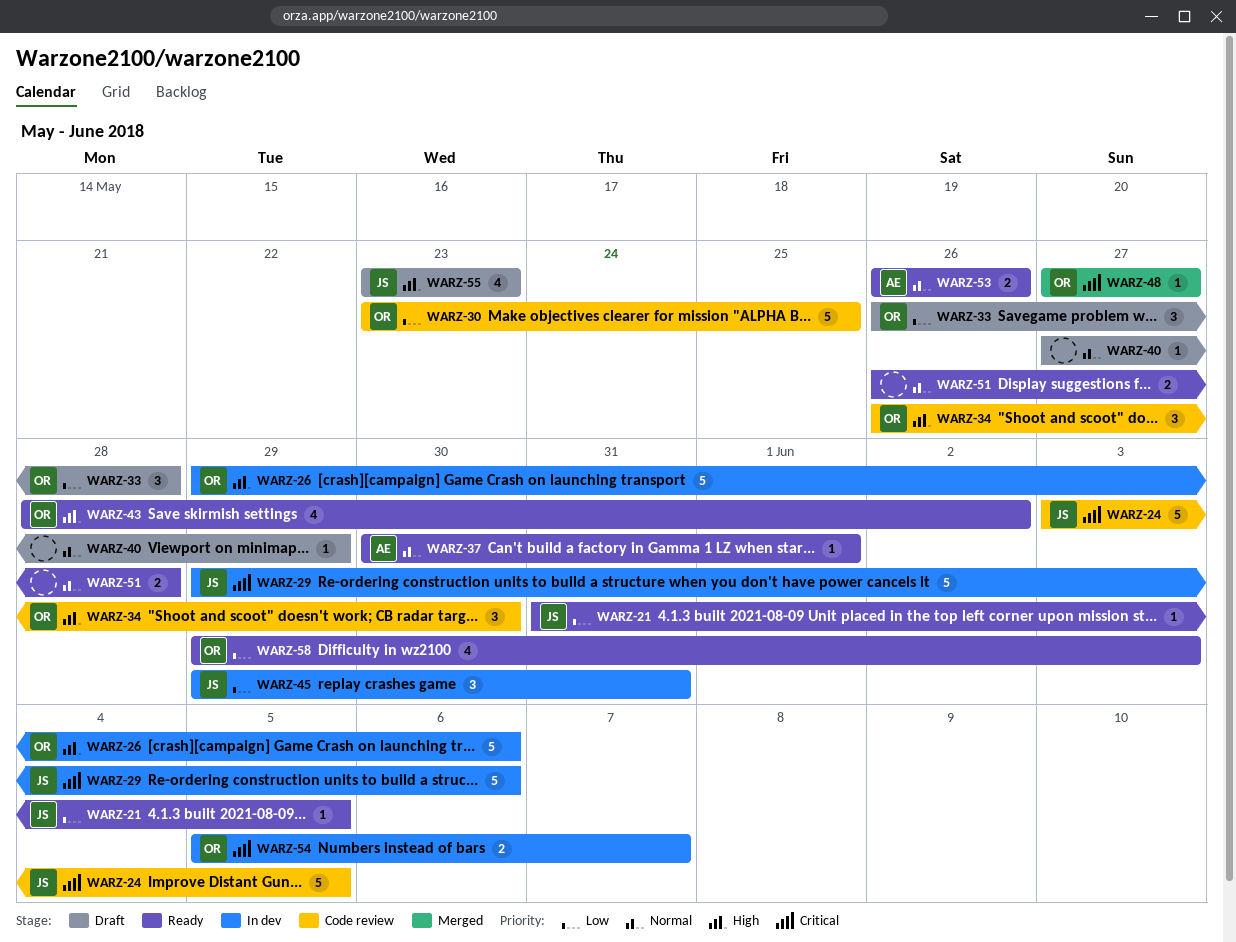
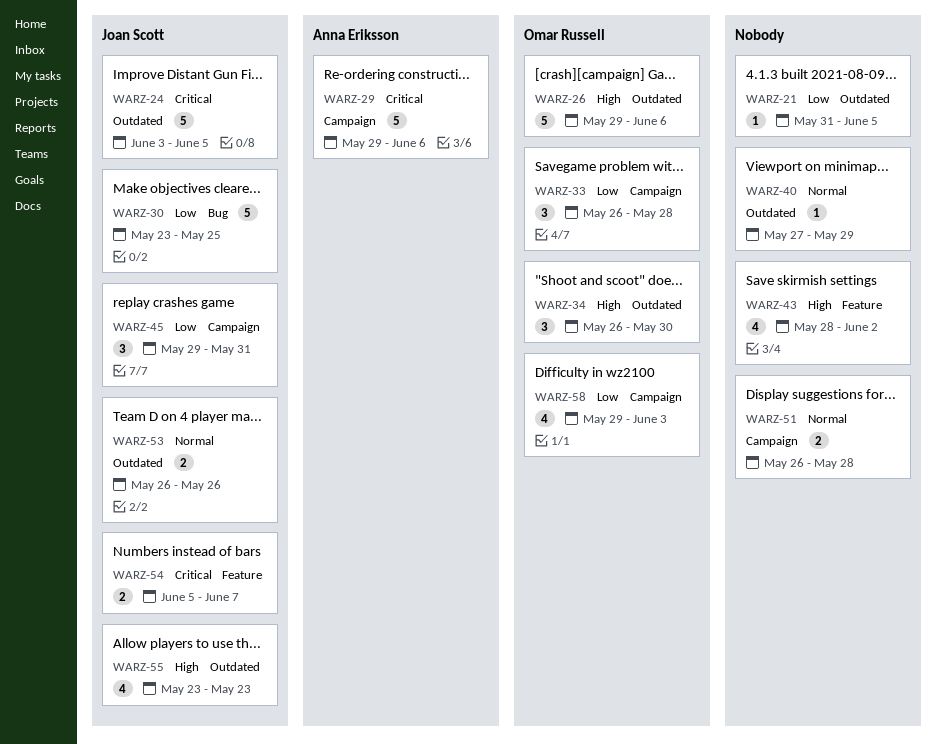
WARZ-21, owner: Joan Scott -> none
WARZ-29, owner: Joan Scott -> Anna Eriksson
WARZ-30, owner: Omar Russell -> Joan Scott
WARZ-37: present -> none
WARZ-43, owner: Omar Russell -> none
WARZ-48: present -> none
WARZ-53, owner: Anna Eriksson -> Joan Scott
WARZ-54, owner: Omar Russell -> Joan Scott

